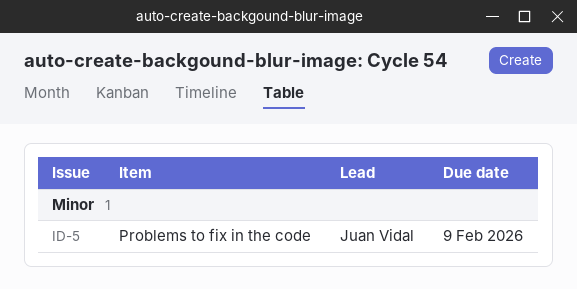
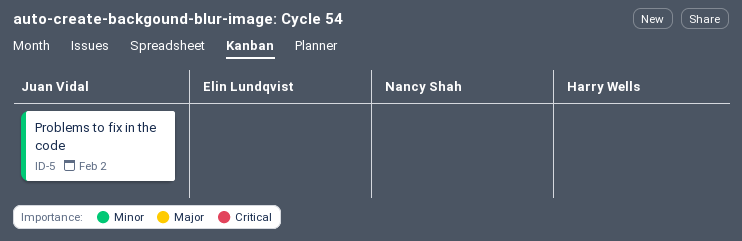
ID-5, due: Feb 9 -> Feb 2

